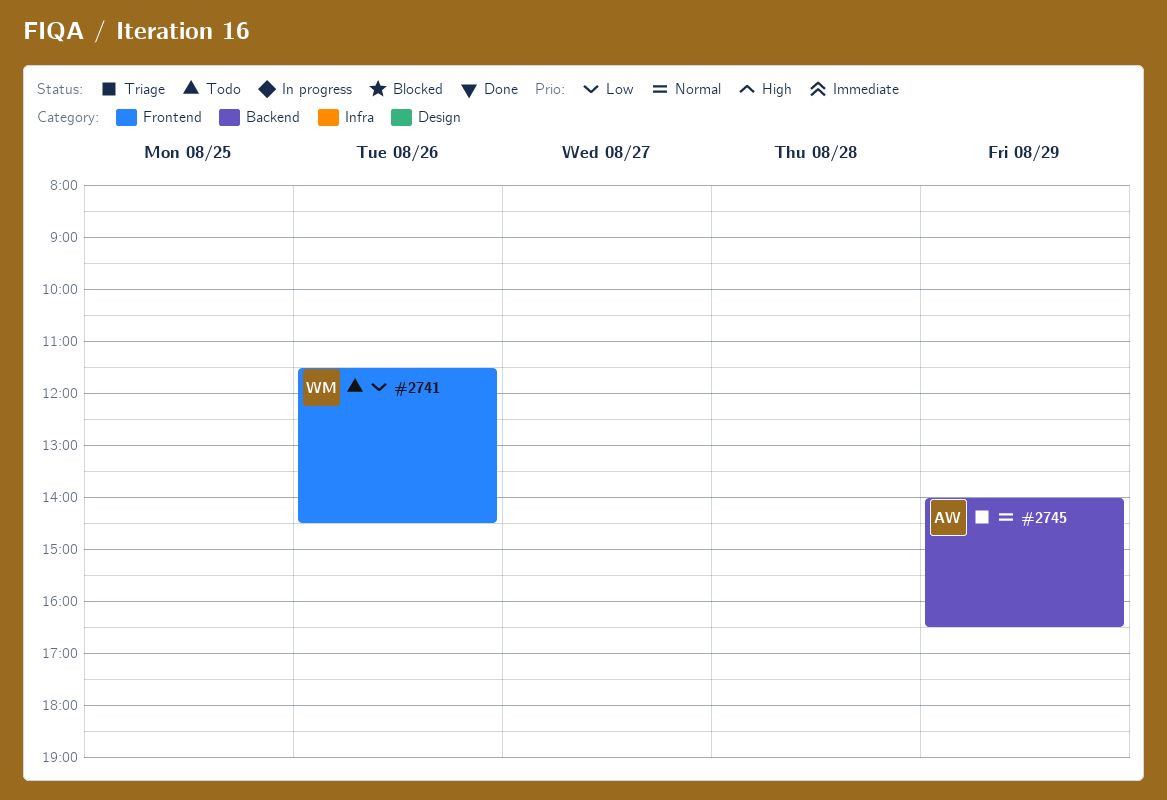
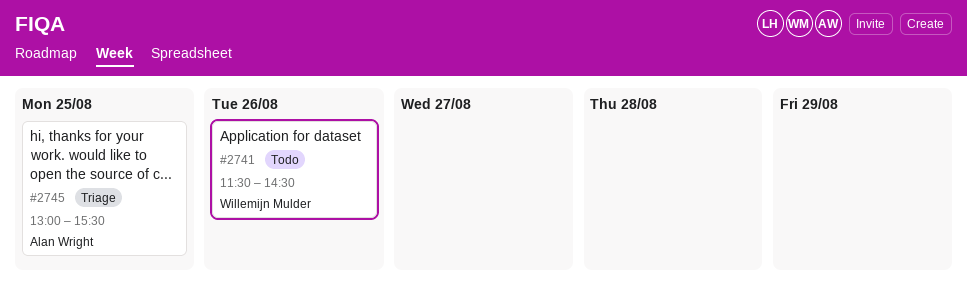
#2745, day: Aug 29 -> Aug 25
#2745, begins: 14:00 -> 13:00
#2745, ends: 16:30 -> 15:30

